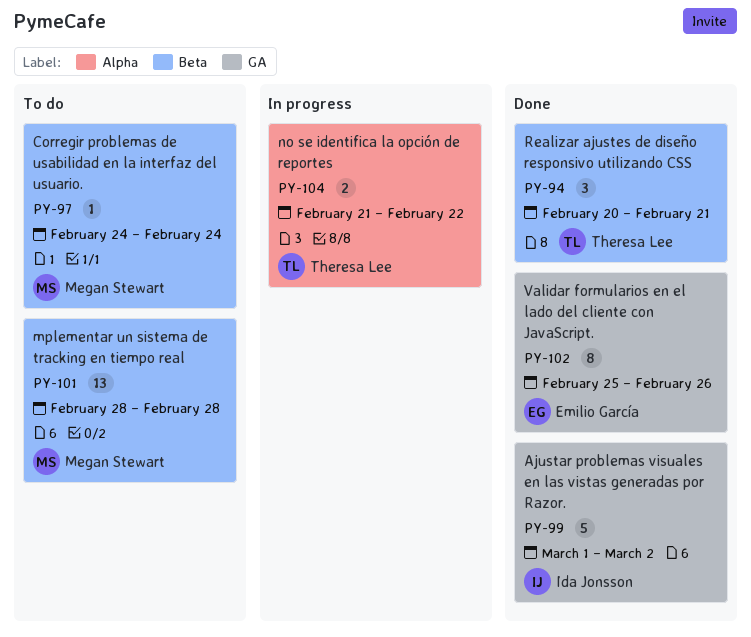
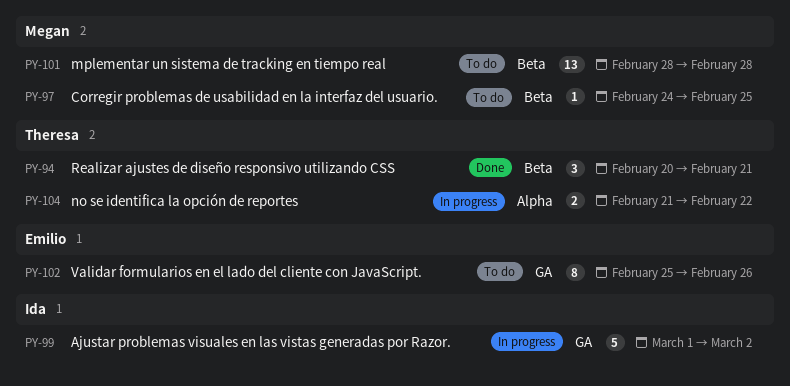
PY-97, due: Feb 24 -> Feb 25
PY-99, status: Done -> In progress
PY-102, status: Done -> To do

